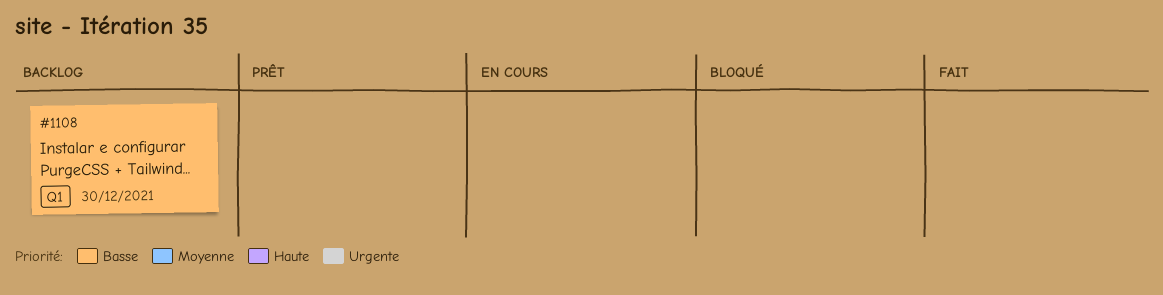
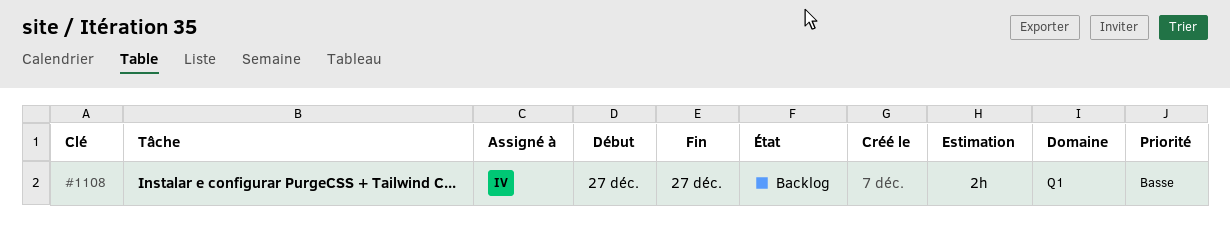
#1108, due: Dec 30 -> Dec 27

